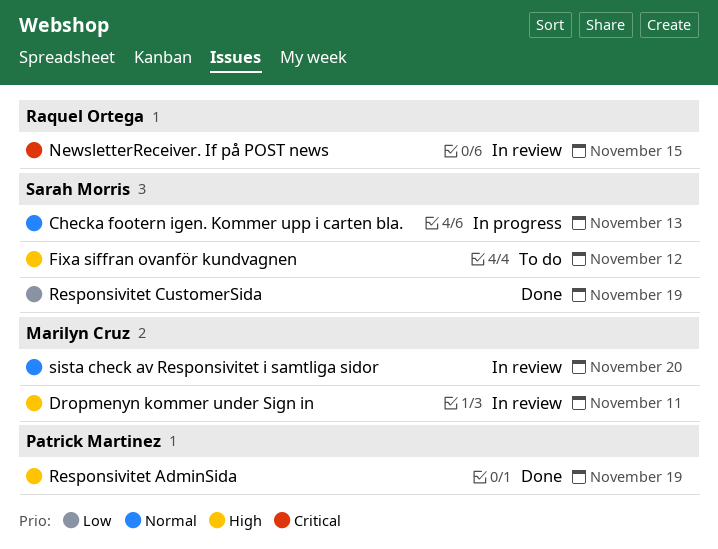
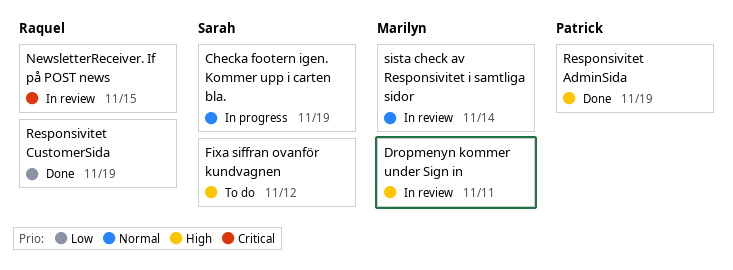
Checka footern igen. Kommer upp i carten bla., due: Nov 13 -> Nov 19
Responsivitet CustomerSida, owner: Sarah Morris -> Raquel Ortega
sista check av Responsivitet i samtliga sidor, due: Nov 20 -> Nov 14

